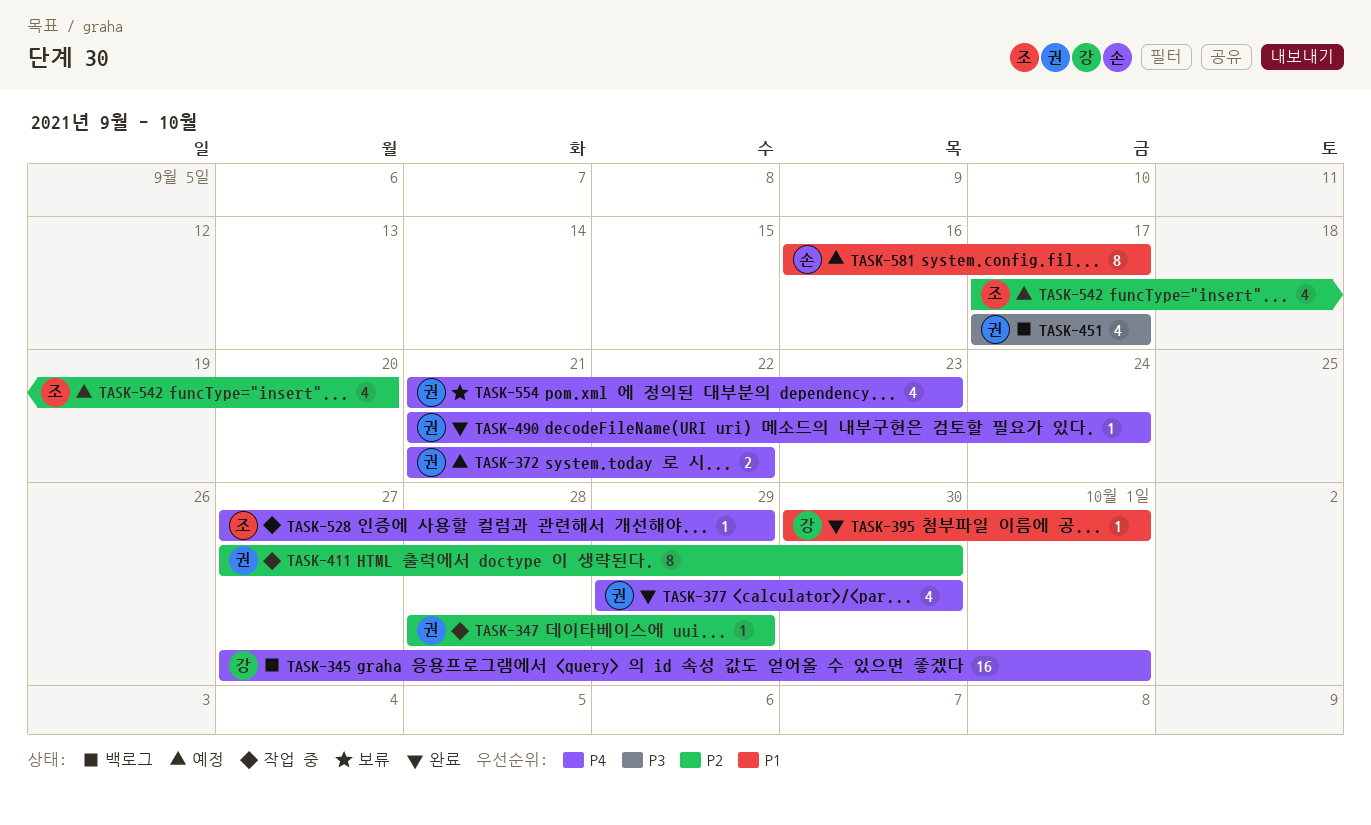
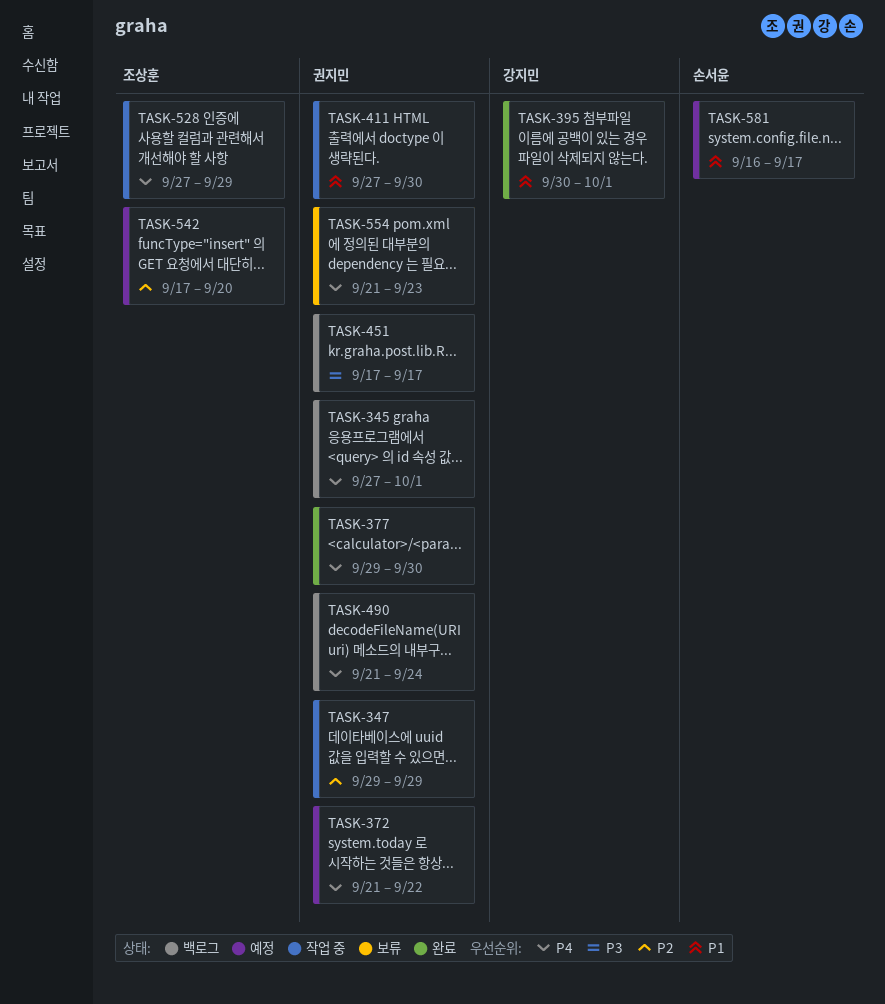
TASK-345, owner: 강지민 -> 권지민
TASK-347, start: Sep 28 -> Sep 29
TASK-411, priority: P2 -> P1
TASK-490, status: 완료 -> 백로그

